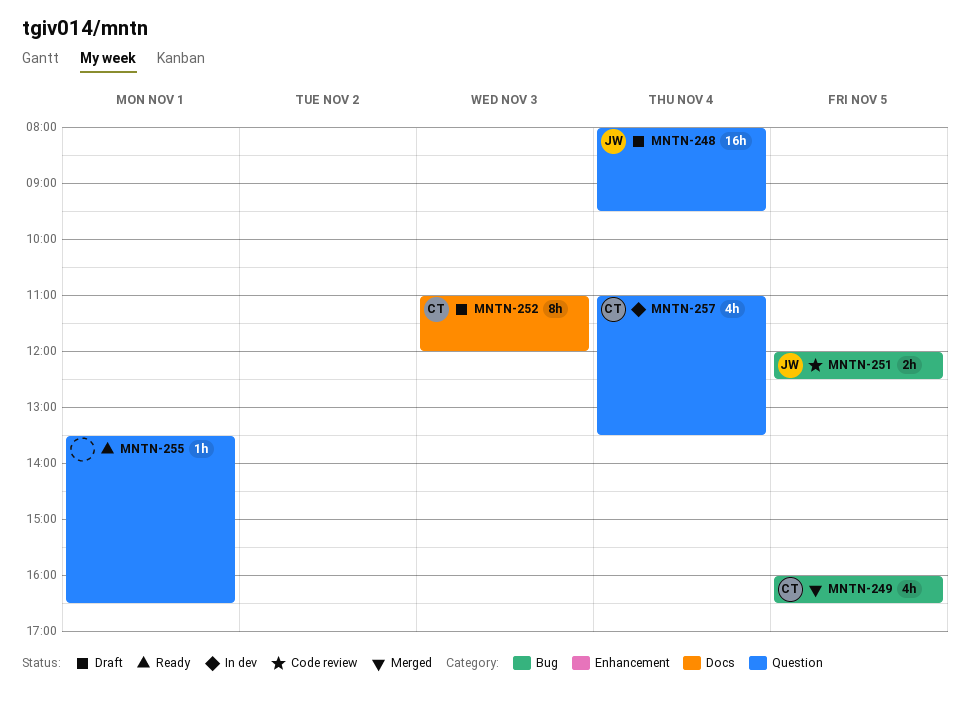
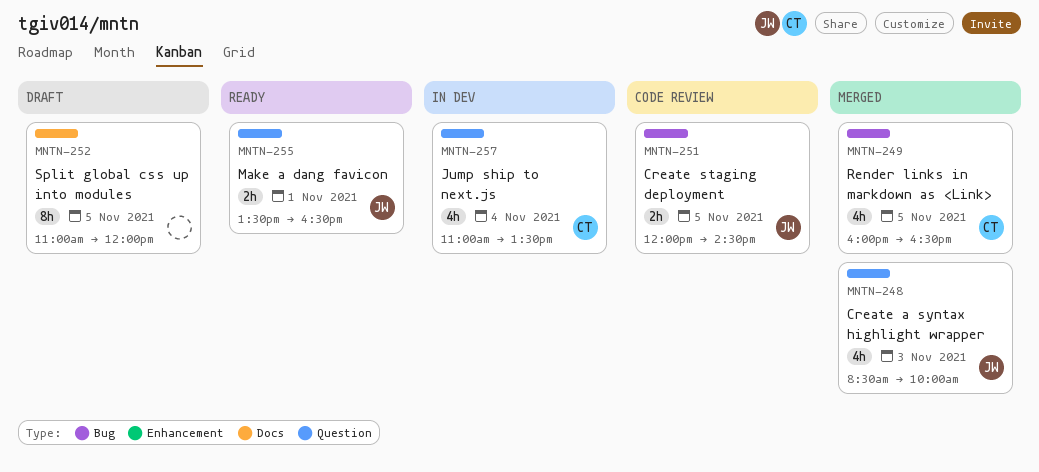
MNTN-248, status: Draft -> Merged
MNTN-248, estimate: 16h -> 4h
MNTN-248, day: Nov 4 -> Nov 3
MNTN-248, begins: 08:00 -> 08:30
MNTN-248, ends: 09:30 -> 10:00
MNTN-251, ends: 12:30 -> 14:30
MNTN-252, owner: CT -> none
MNTN-252, day: Nov 3 -> Nov 5
MNTN-255, owner: none -> JW
MNTN-255, estimate: 1h -> 2h

